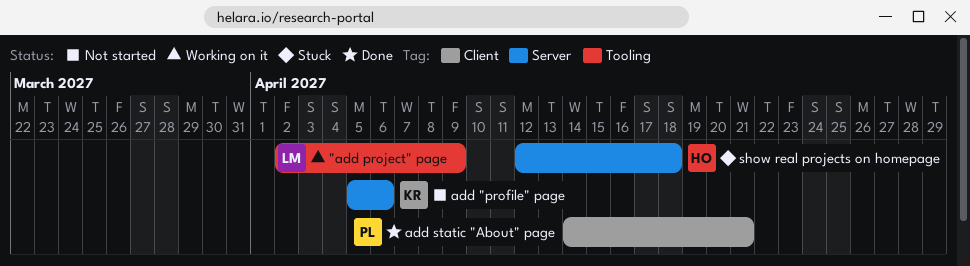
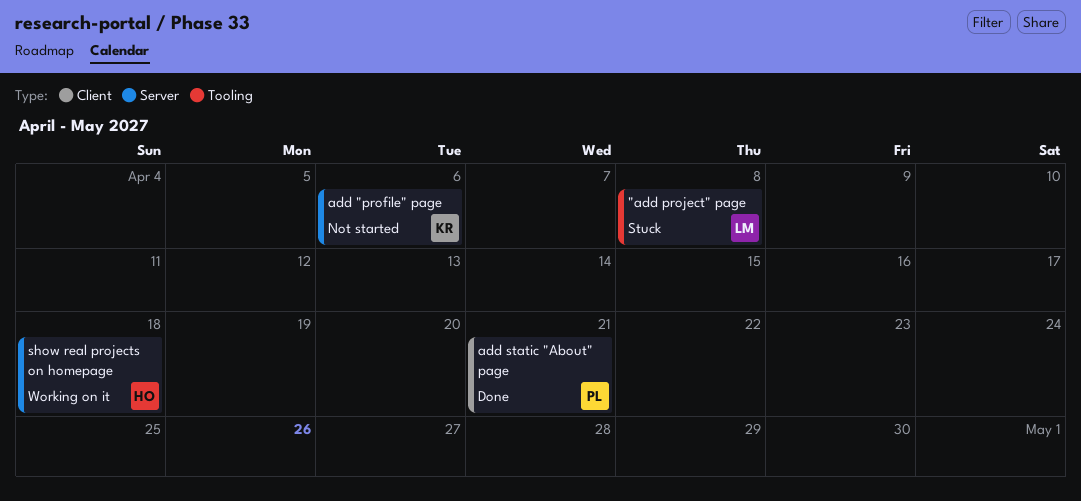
"add project" page, status: Working on it -> Stuck
"add project" page, due: Apr 9 -> Apr 8
show real projects on homepage, status: Stuck -> Working on it

